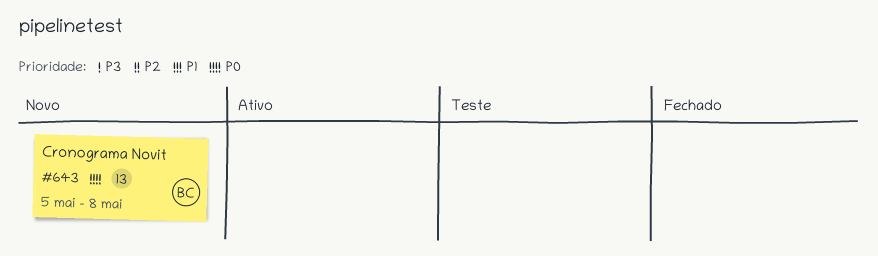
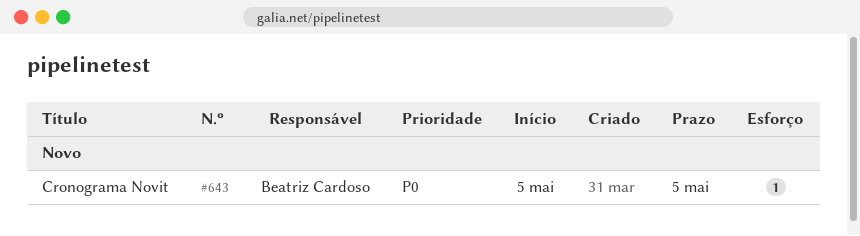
#643, estimate: 13 -> 1
#643, due: May 8 -> May 5

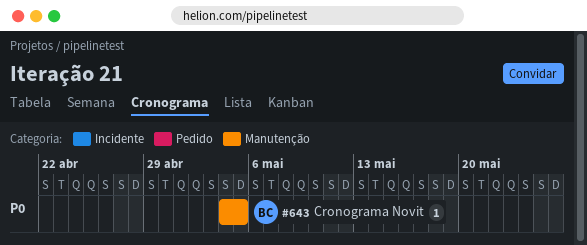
#643, start: May 5 -> May 4

